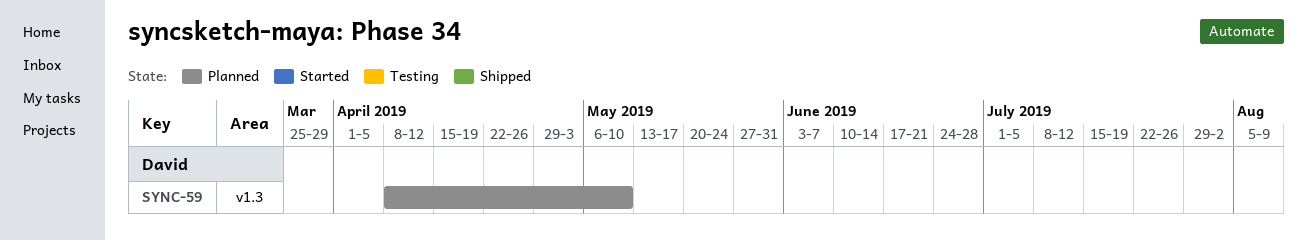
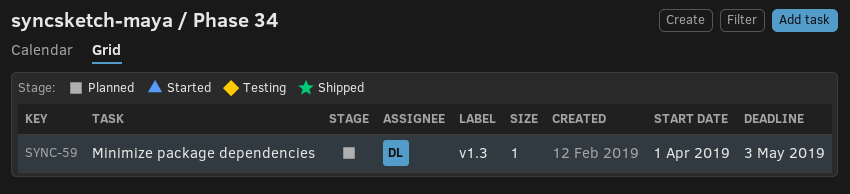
SYNC-59, start: Apr 8 -> Apr 1
SYNC-59, due: May 10 -> May 3

